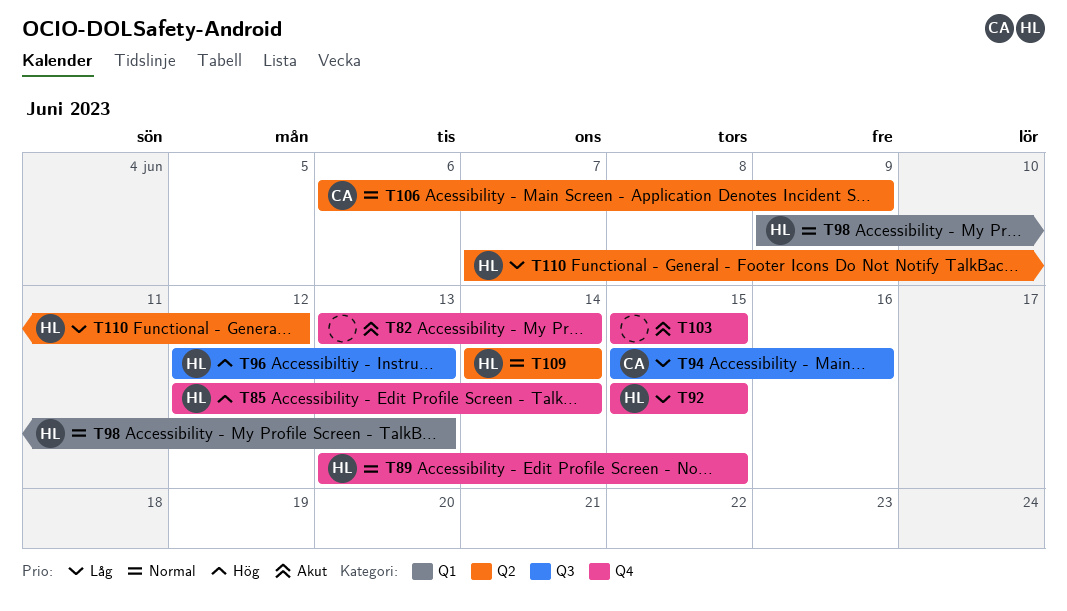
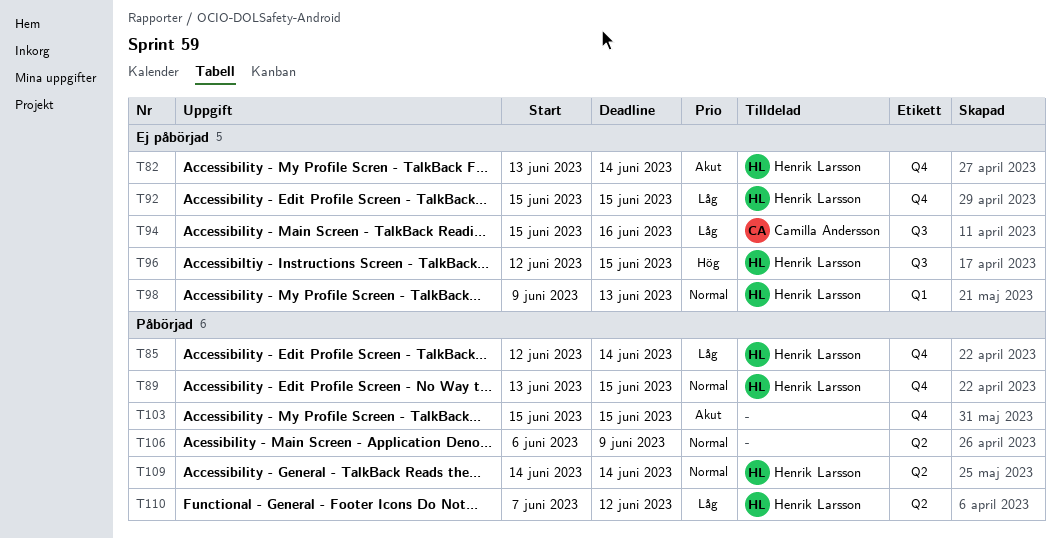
T82, owner: none -> Henrik Larsson
T85, priority: Hög -> Låg
T96, due: Jun 13 -> Jun 15
T106, owner: Camilla Andersson -> none

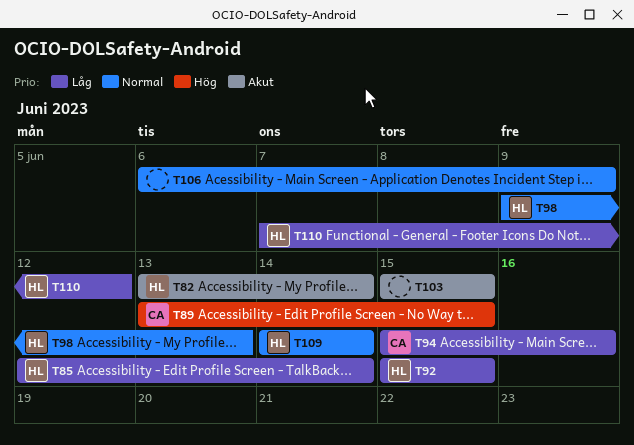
T89, owner: Henrik Larsson -> Camilla Andersson
T89, priority: Normal -> Hög
T96: present -> none

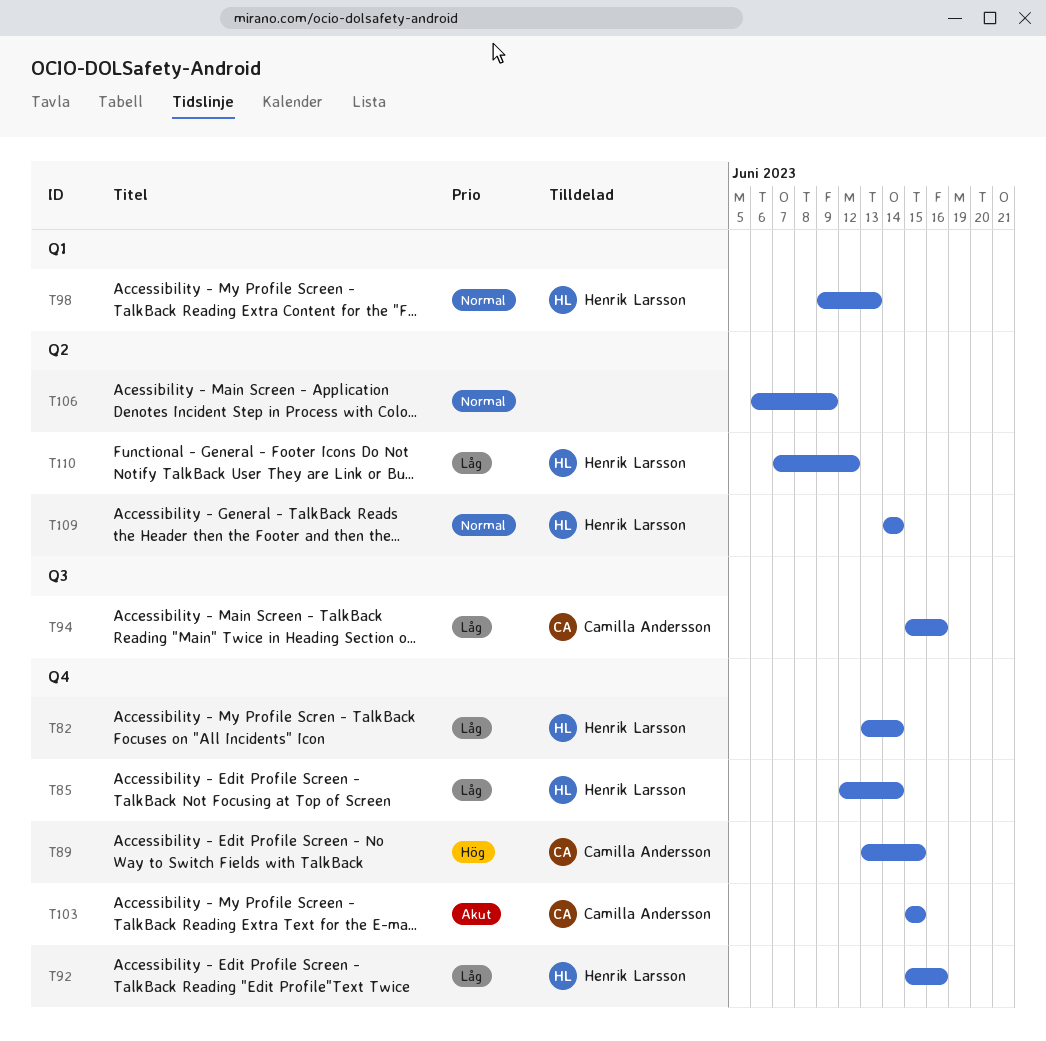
T82, priority: Akut -> Låg
T92, due: Jun 15 -> Jun 16
T103, owner: none -> Camilla Andersson

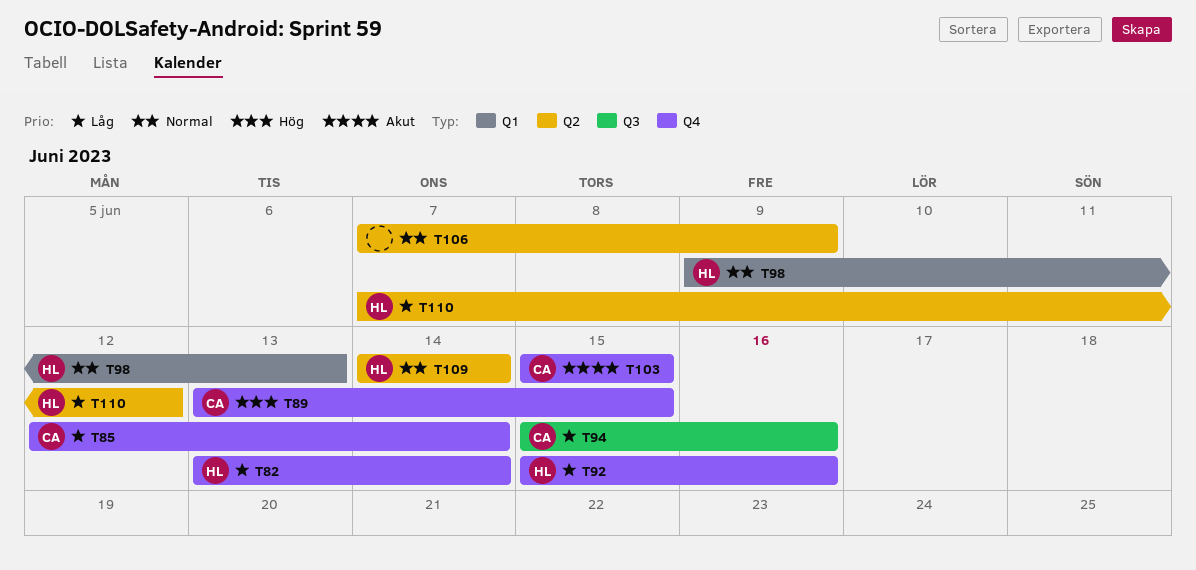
T85, owner: Henrik Larsson -> Camilla Andersson
T106, start: Jun 6 -> Jun 7

